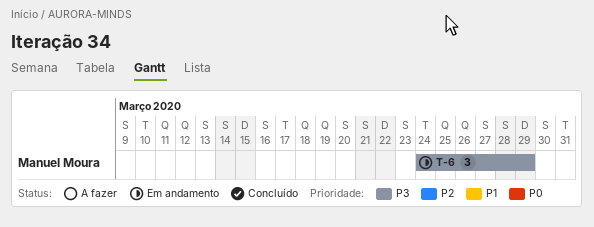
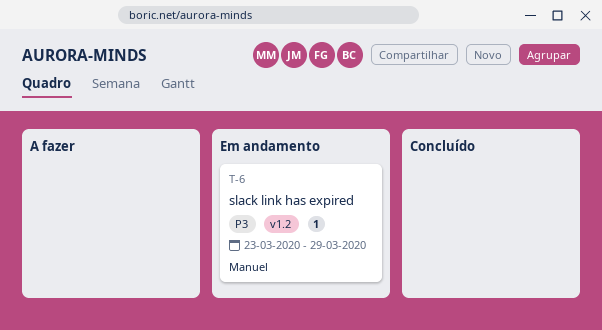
T-6, estimate: 3 -> 1
T-6, start: Mar 24 -> Mar 23

